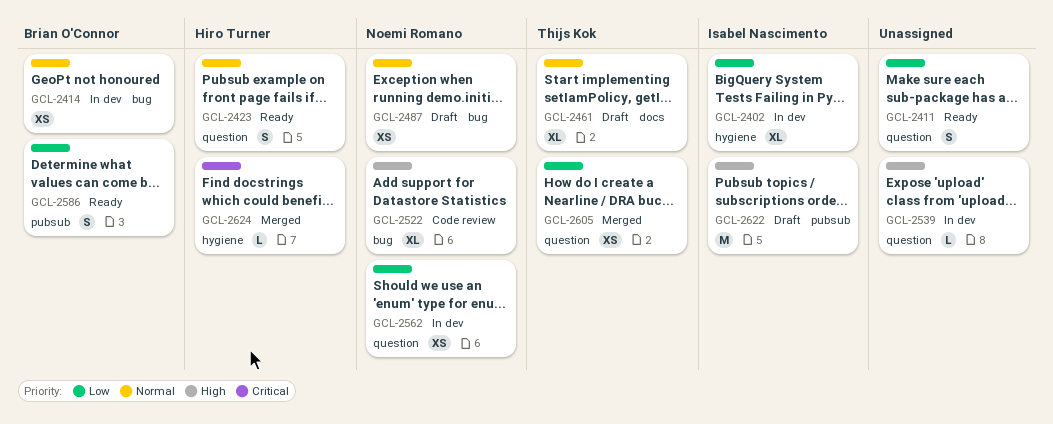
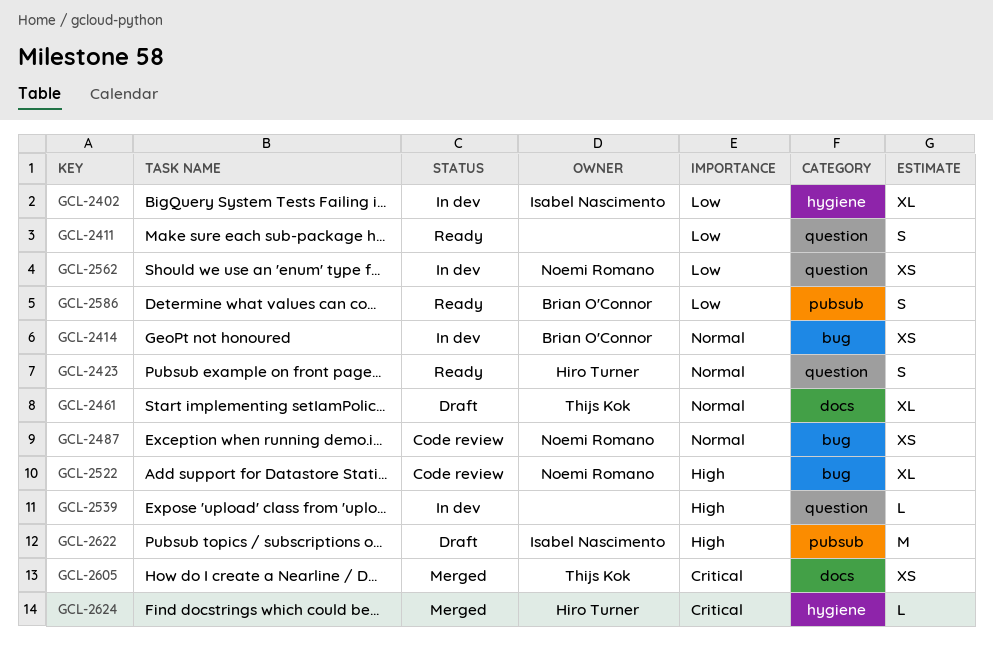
GCL-2487, status: Draft -> Code review
GCL-2605, priority: Low -> Critical
GCL-2605, label: question -> docs

